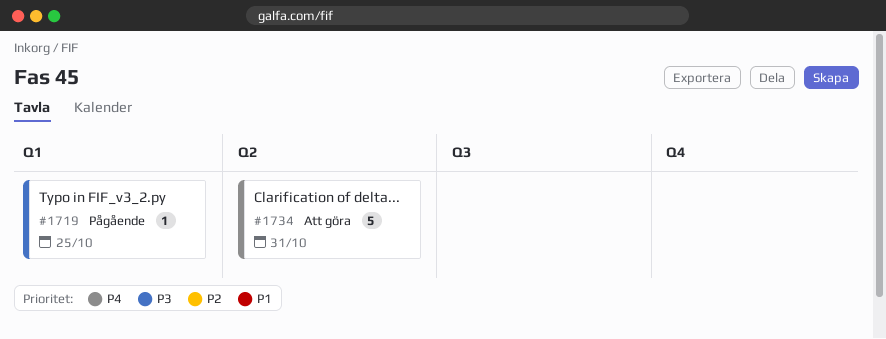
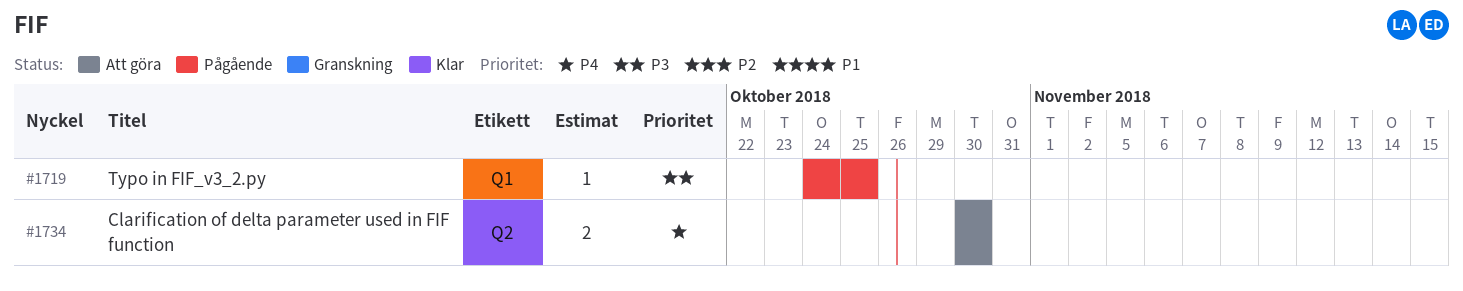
#1734, estimate: 5 -> 2
#1734, due: Oct 31 -> Oct 30

